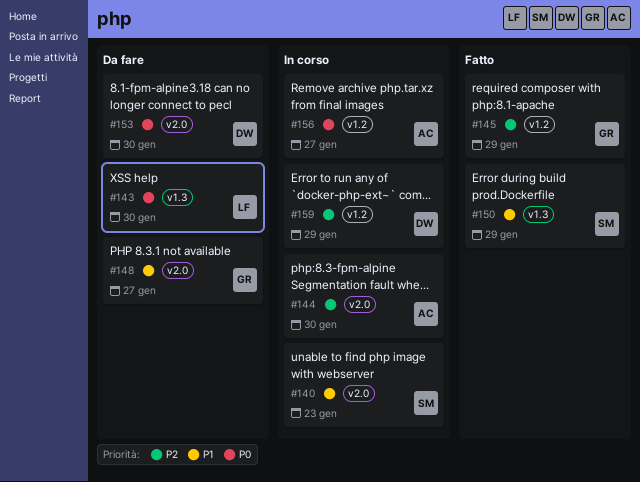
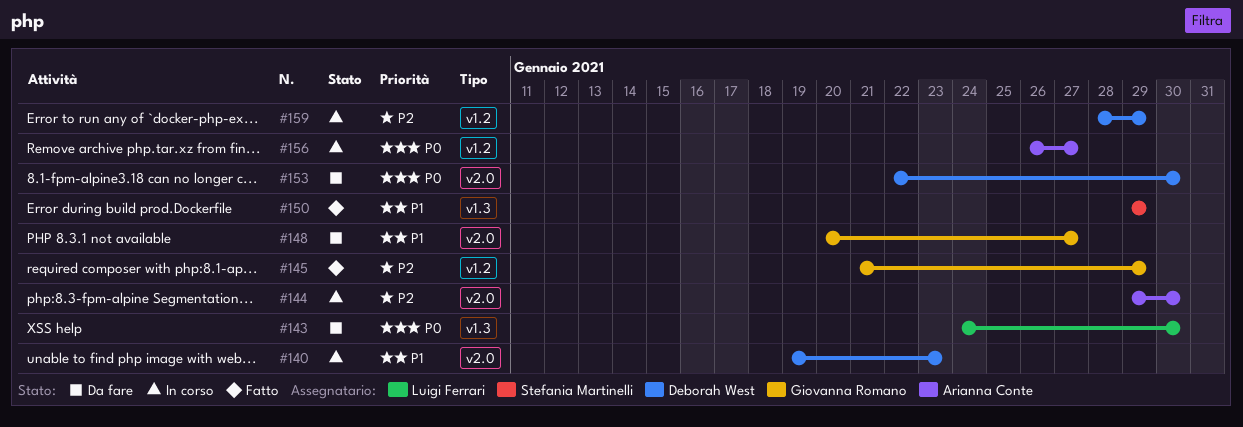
#140, owner: Stefania Martinelli -> Deborah West

